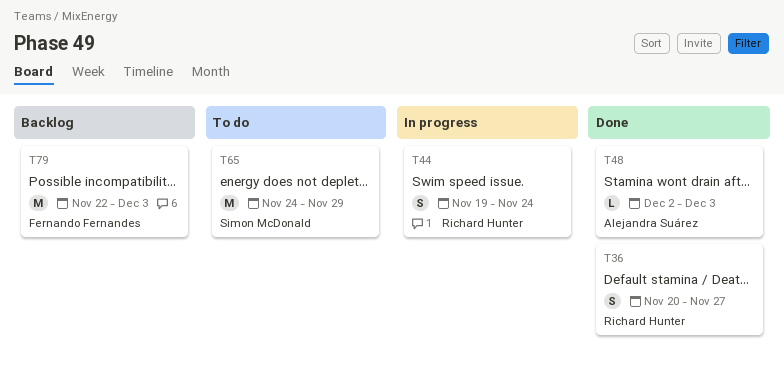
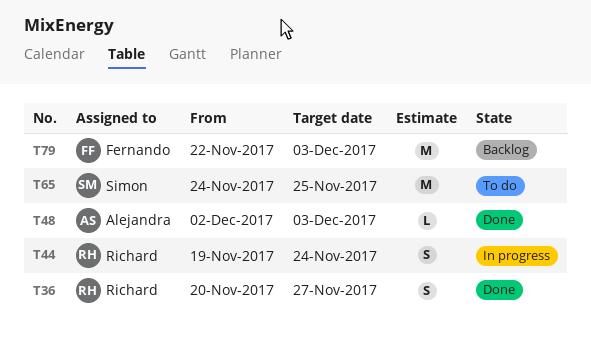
T65, due: Nov 29 -> Nov 25

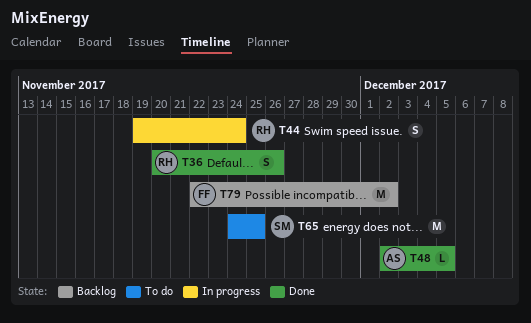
T36, due: Nov 27 -> Nov 26
T48, due: Dec 3 -> Dec 5
T79, due: Dec 3 -> Dec 2

